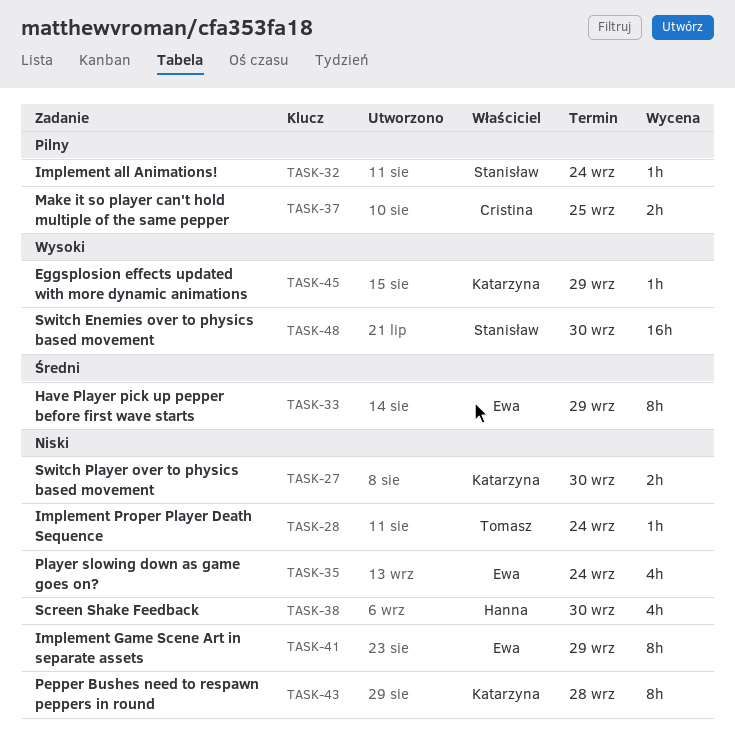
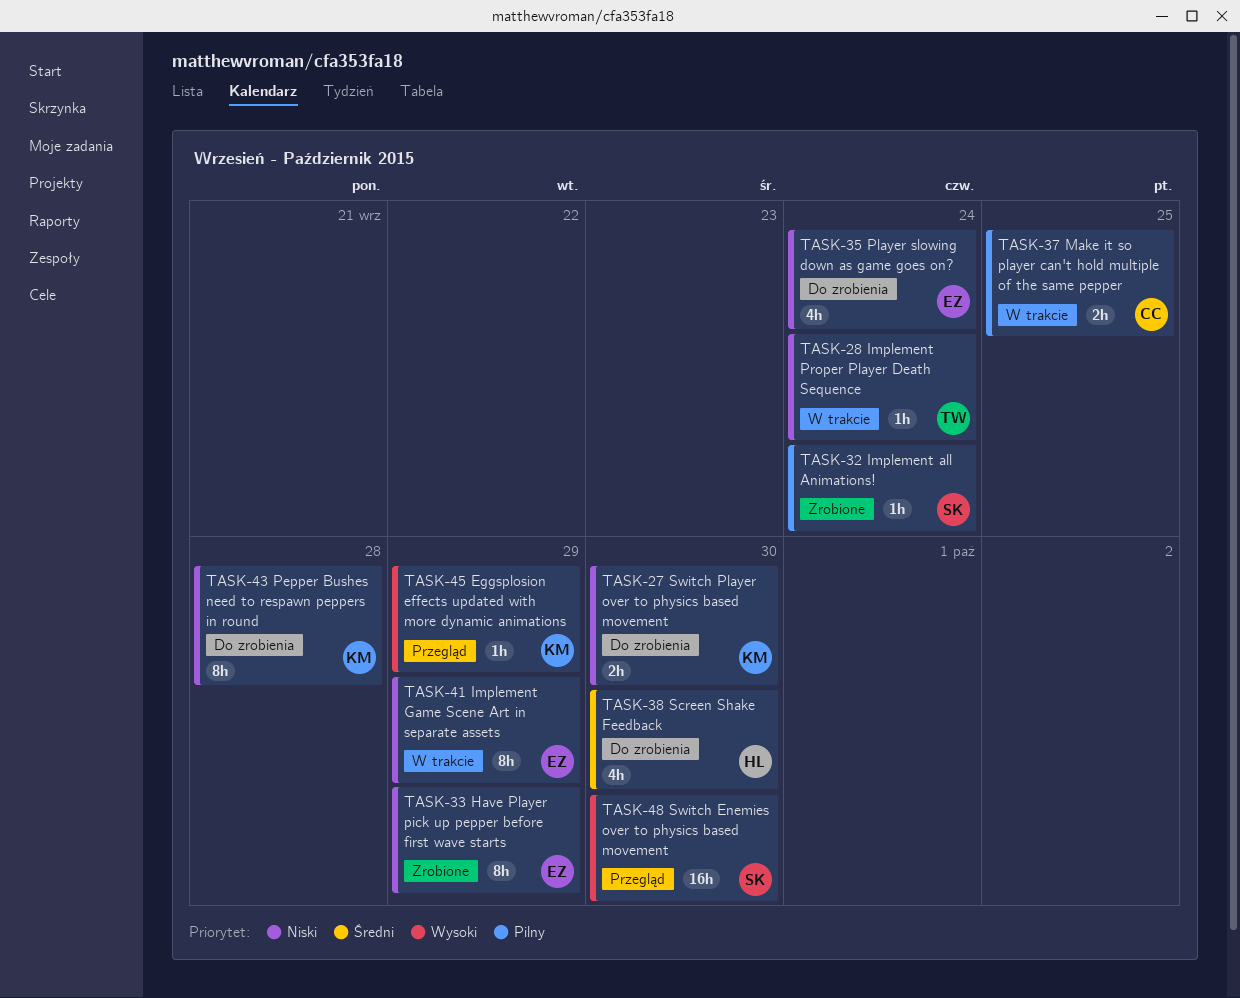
TASK-33, priority: Średni -> Niski
TASK-38, priority: Niski -> Średni

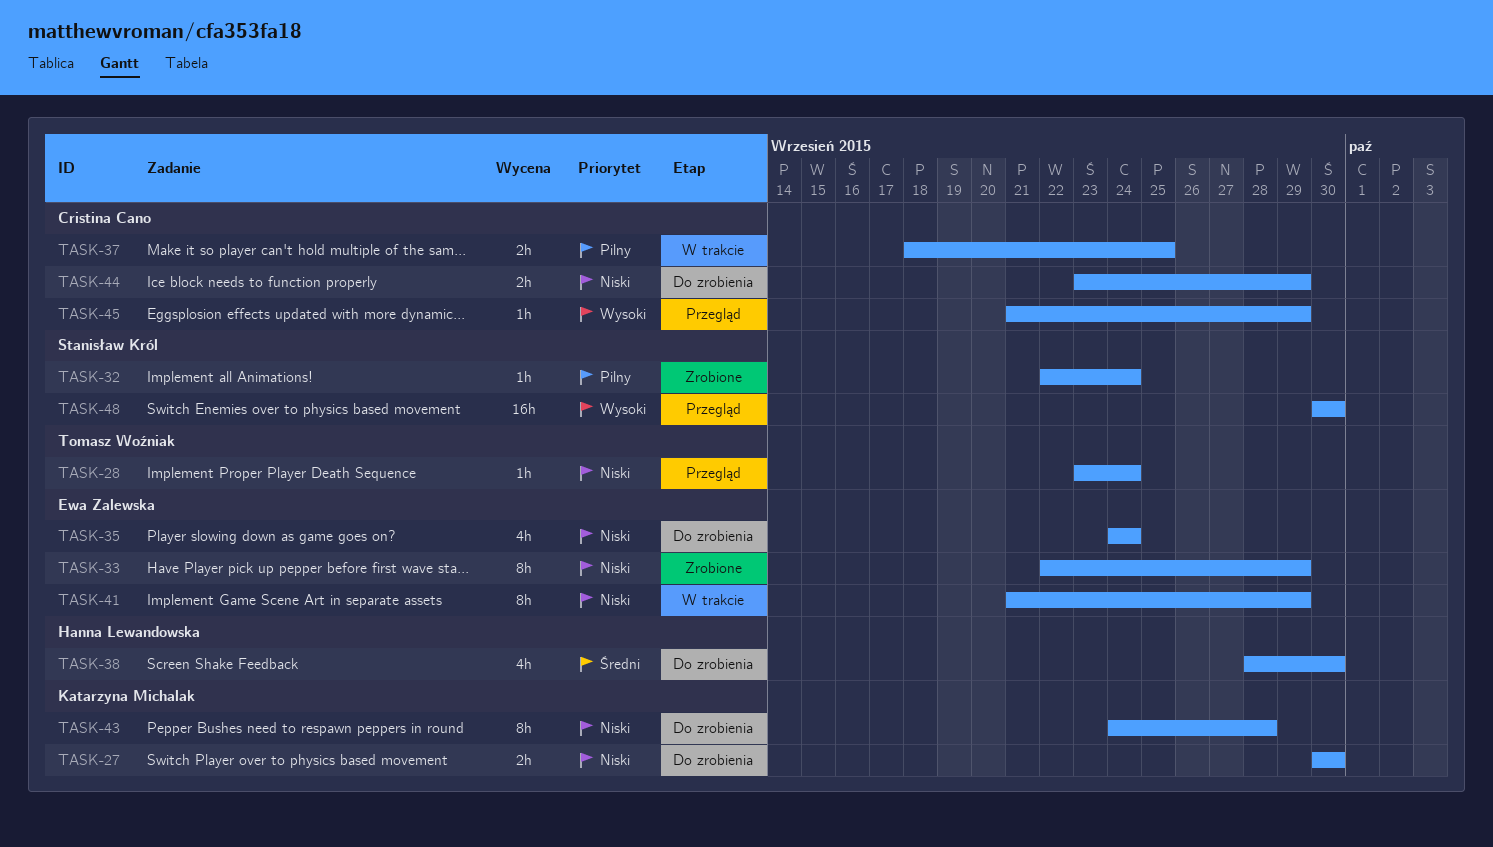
TASK-28, status: W trakcie -> Przegląd
TASK-44: none -> present
TASK-45, owner: Katarzyna Michalak -> Cristina Cano

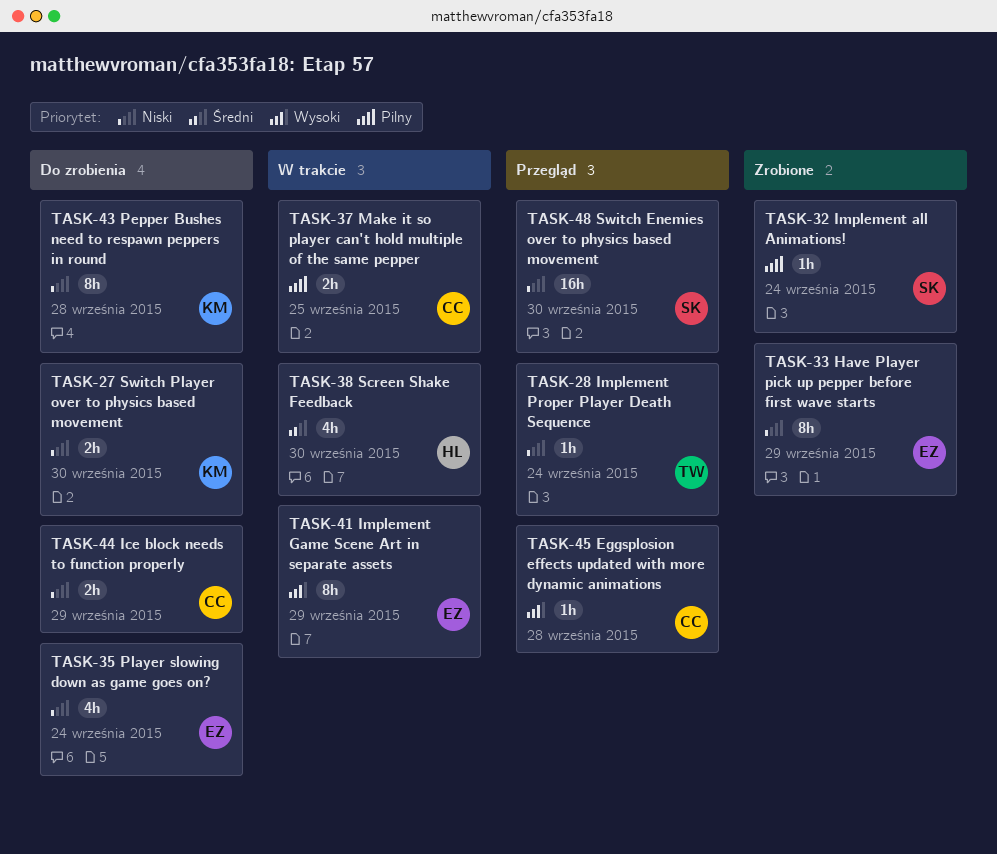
TASK-38, status: Do zrobienia -> W trakcie
TASK-41, priority: Niski -> Wysoki
TASK-45, due: Sep 29 -> Sep 28
TASK-48, priority: Wysoki -> Niski

